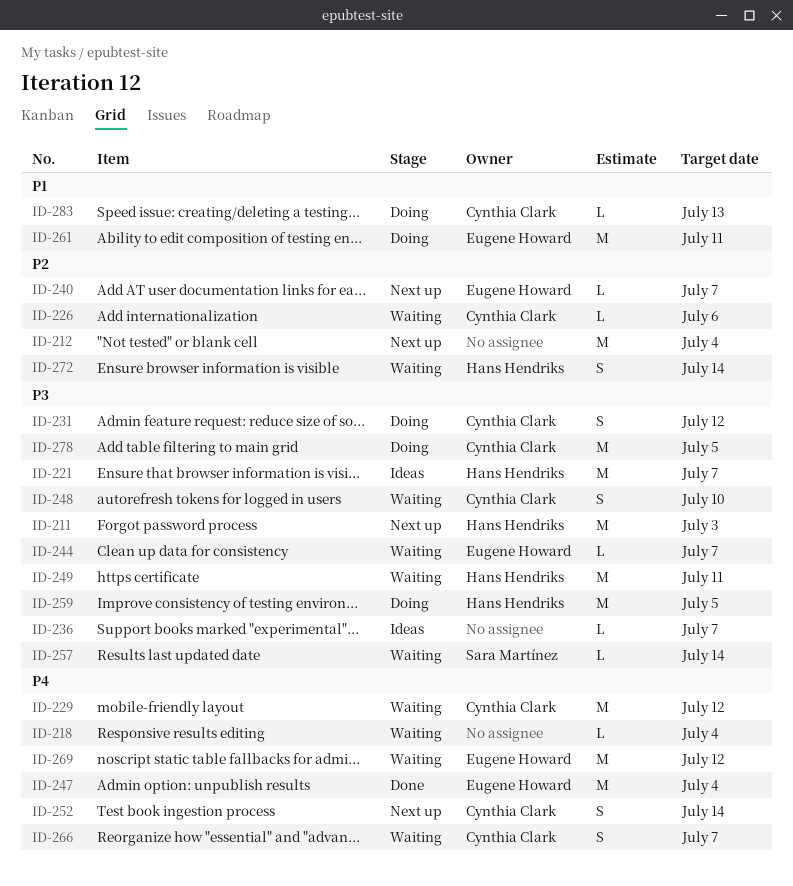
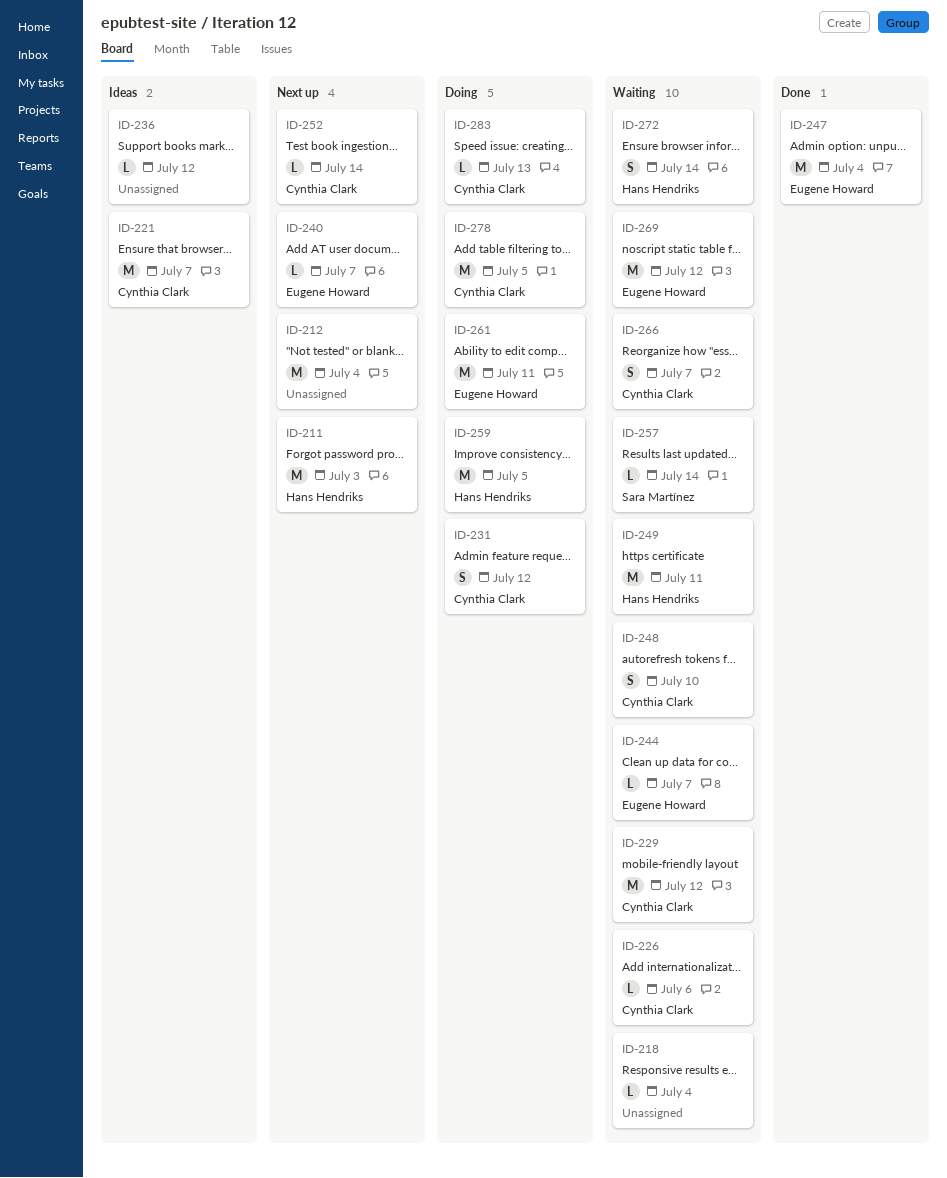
ID-221, owner: Hans Hendriks -> Cynthia Clark
ID-236, due: Jul 7 -> Jul 12
ID-252, estimate: S -> L

